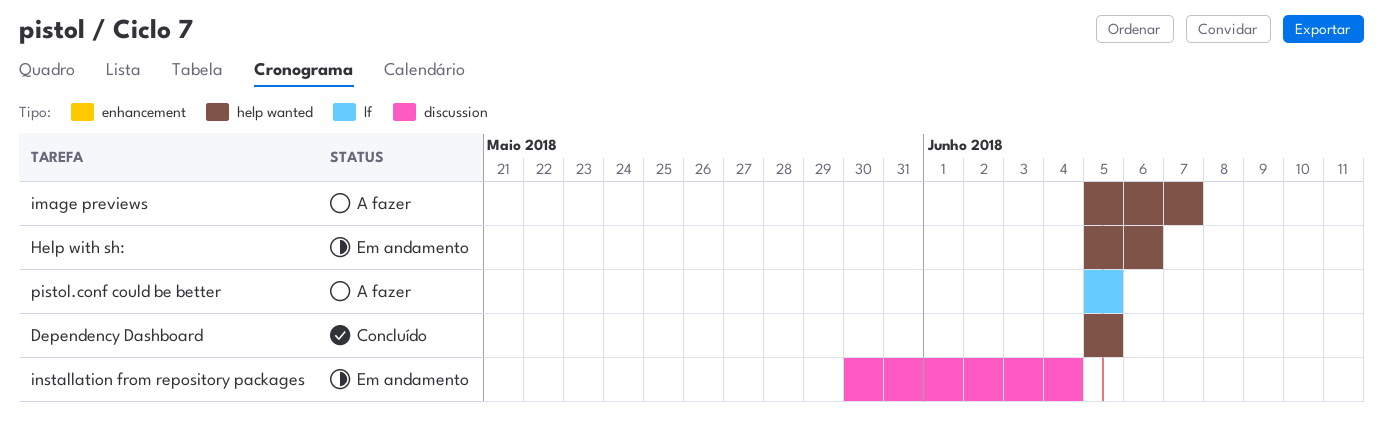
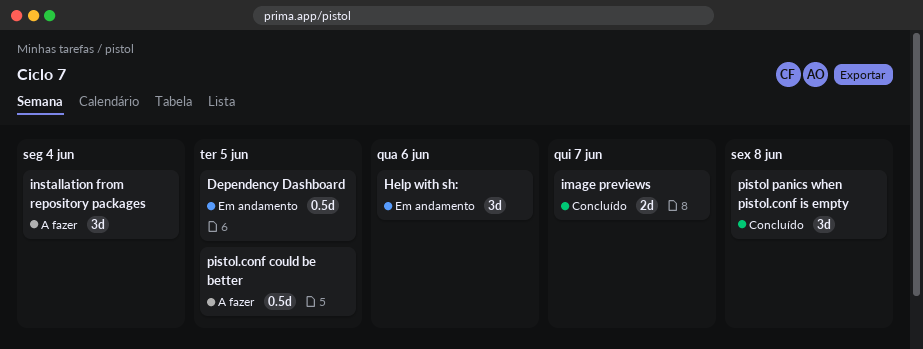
Dependency Dashboard, status: Concluído -> Em andamento
image previews, status: A fazer -> Concluído
installation from repository packages, status: Em andamento -> A fazer
pistol panics when pistol.conf is empty: none -> present

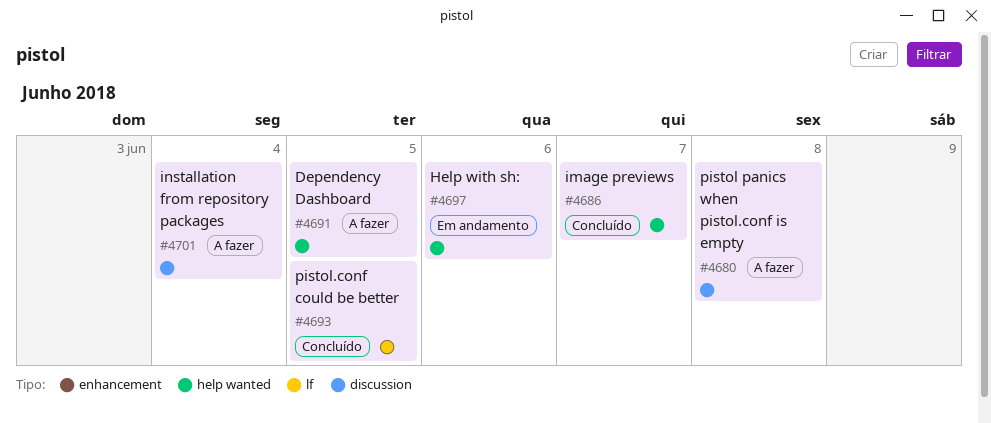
Dependency Dashboard, status: Em andamento -> A fazer
pistol panics when pistol.conf is empty, status: Concluído -> A fazer
pistol.conf could be better, status: A fazer -> Concluído

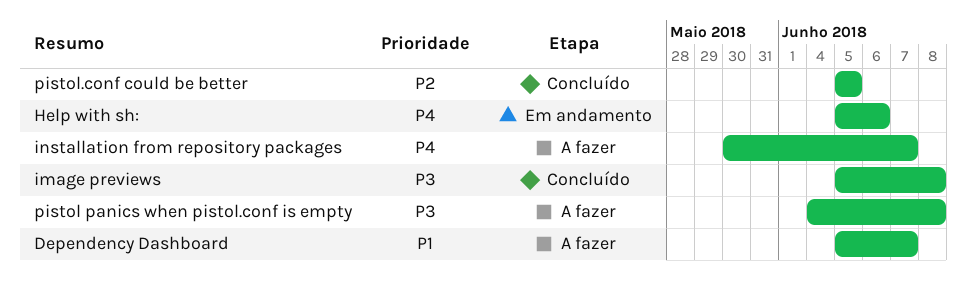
Dependency Dashboard, due: Jun 5 -> Jun 7
image previews, due: Jun 7 -> Jun 8
installation from repository packages, due: Jun 4 -> Jun 7

